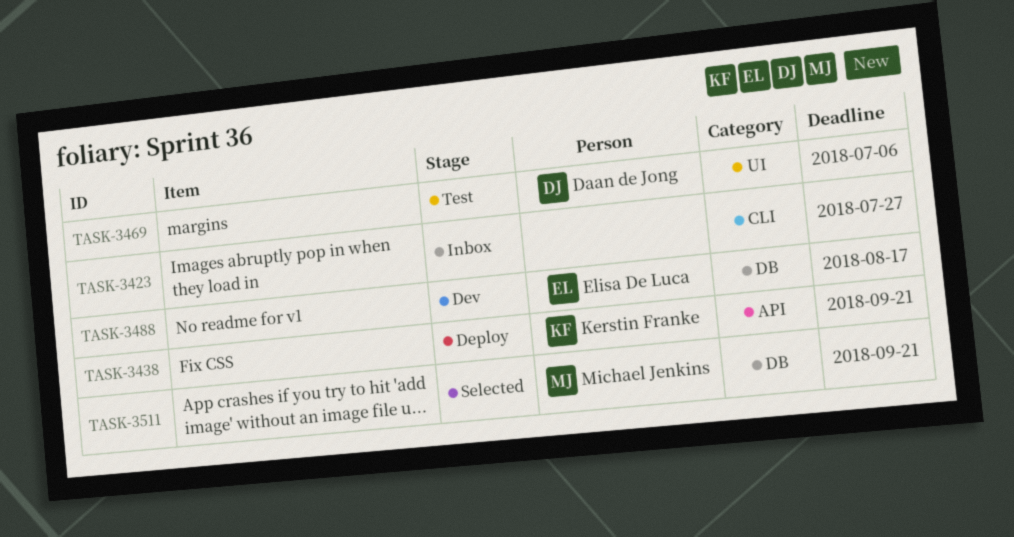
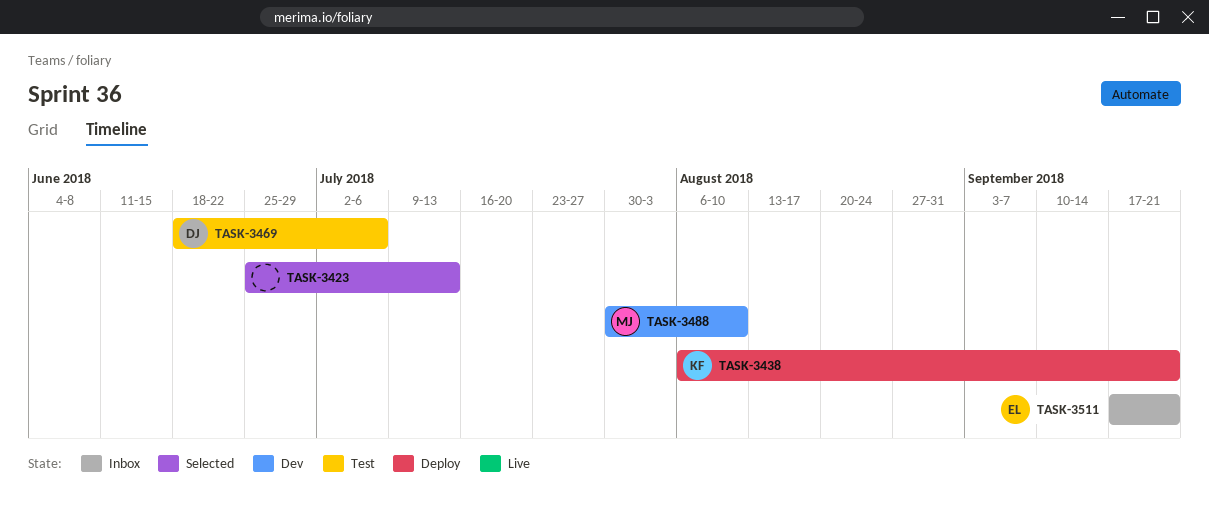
TASK-3423, status: Inbox -> Selected
TASK-3423, due: Jul 27 -> Jul 13
TASK-3488, owner: Elisa De Luca -> Michael Jenkins
TASK-3488, due: Aug 17 -> Aug 10
TASK-3511, status: Selected -> Inbox
TASK-3511, owner: Michael Jenkins -> Elisa De Luca

